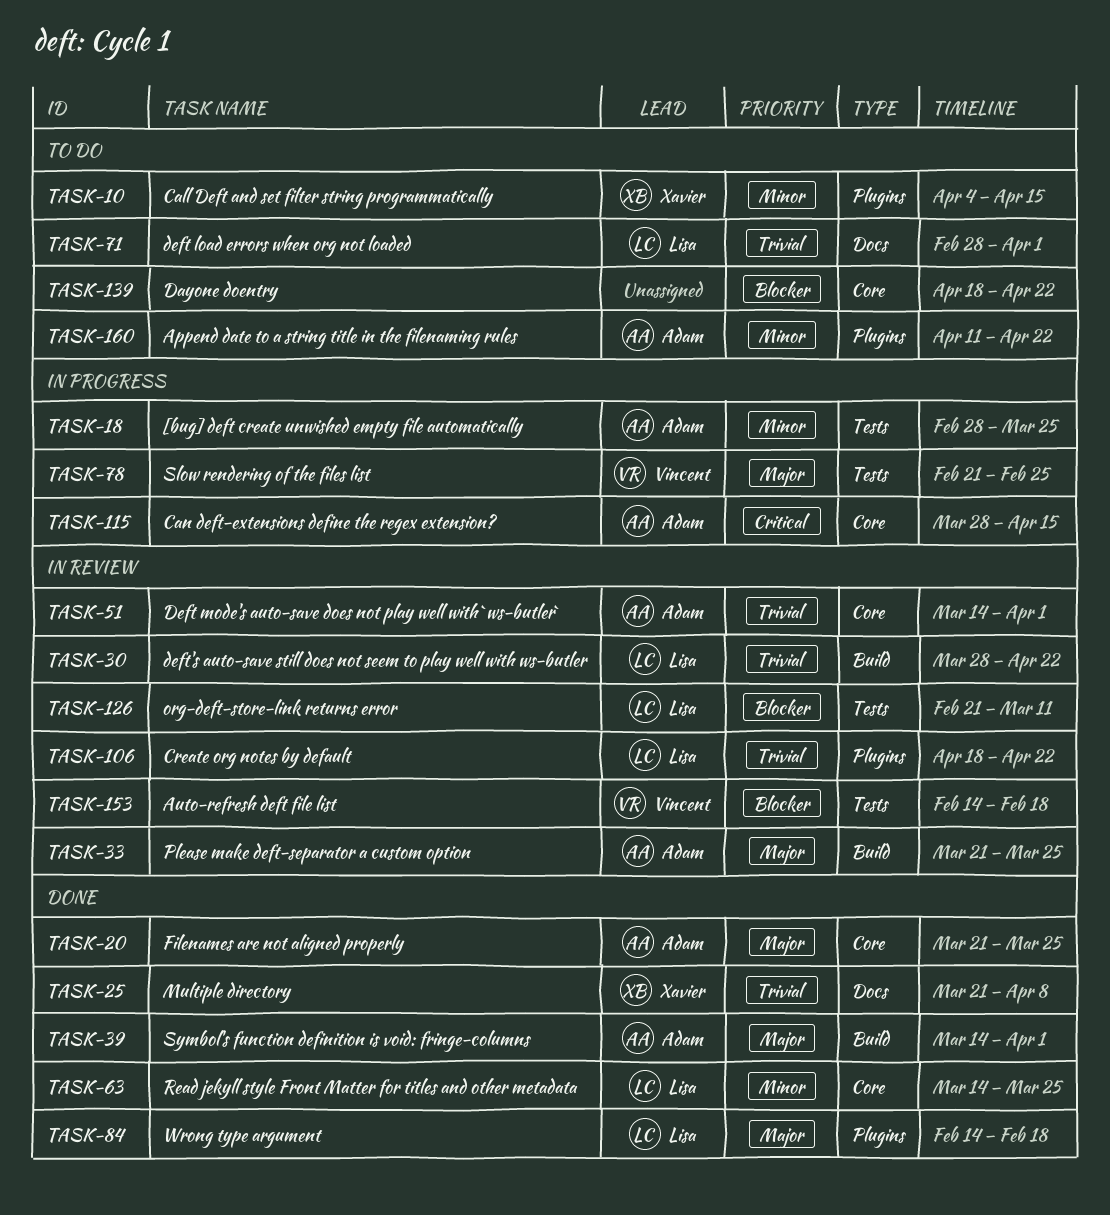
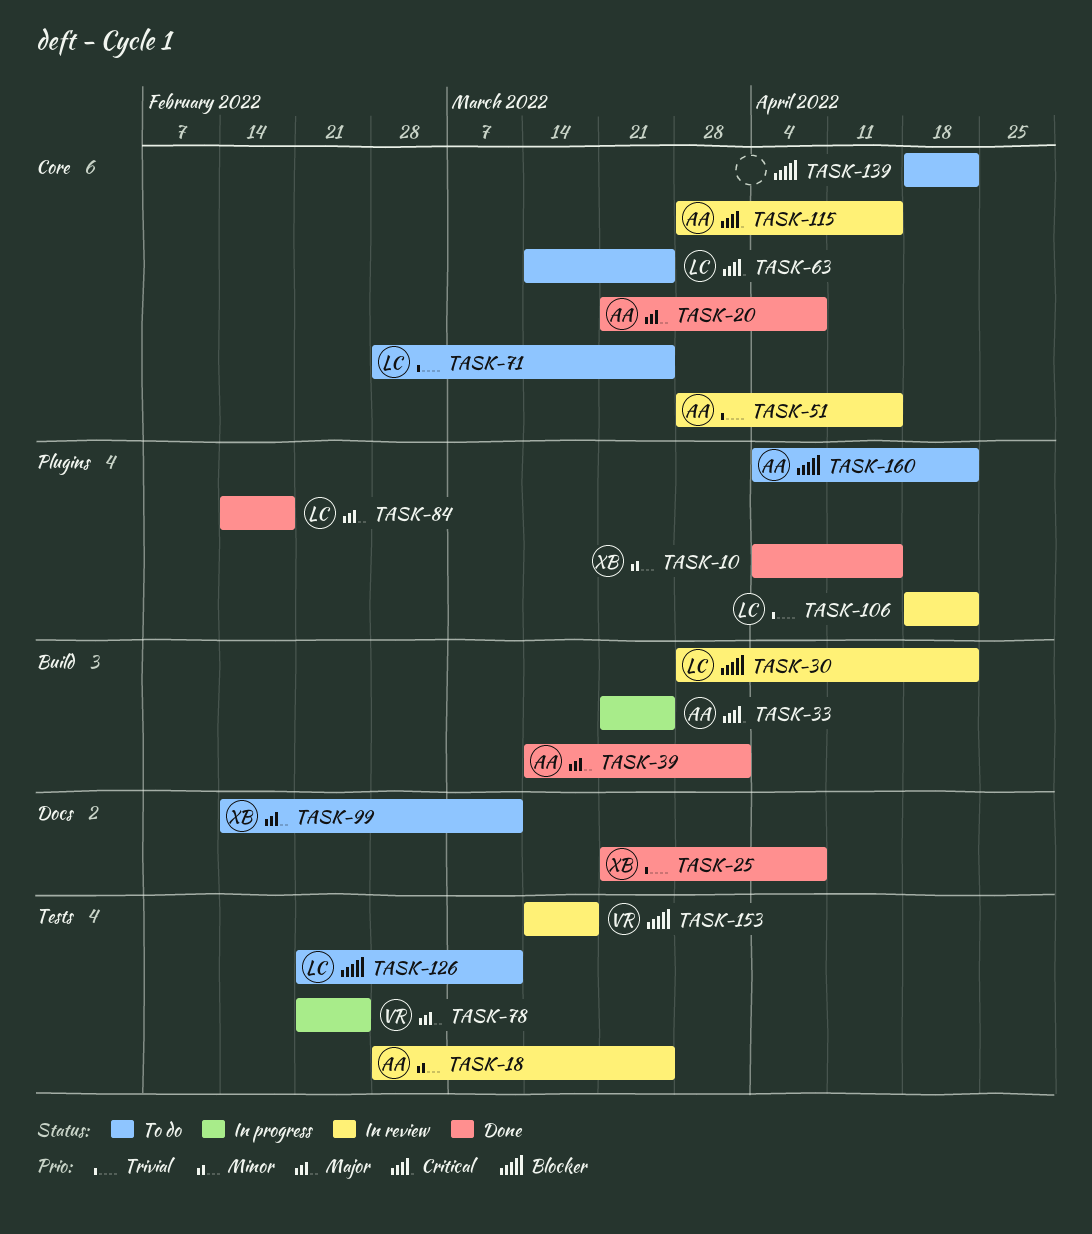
TASK-10, status: To do -> Done
TASK-18, status: In progress -> In review
TASK-20, due: Mar 25 -> Apr 8
TASK-30, priority: Trivial -> Blocker
TASK-33, status: In review -> In progress
TASK-33, priority: Major -> Critical
TASK-51, start: Mar 14 -> Mar 28
TASK-51, due: Apr 1 -> Apr 15
TASK-63, status: Done -> To do
TASK-63, priority: Minor -> Critical
TASK-71, label: Docs -> Core
TASK-71, due: Apr 1 -> Mar 25
TASK-99: none -> present
TASK-115, status: In progress -> In review
TASK-126, status: In review -> To do
TASK-153, start: Feb 14 -> Mar 14
TASK-153, due: Feb 18 -> Mar 18
TASK-160, priority: Minor -> Blocker
TASK-160, start: Apr 11 -> Apr 4

